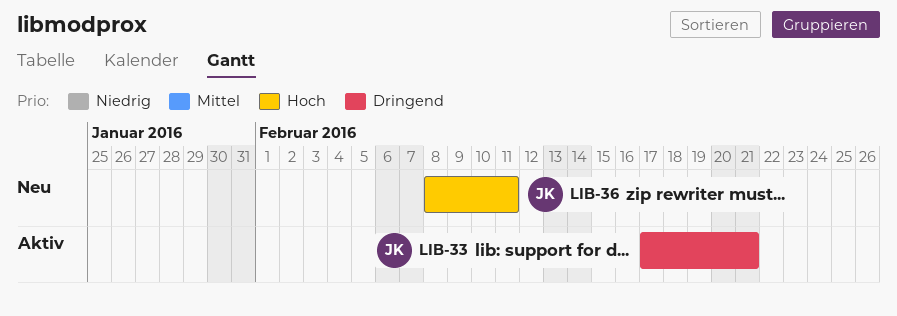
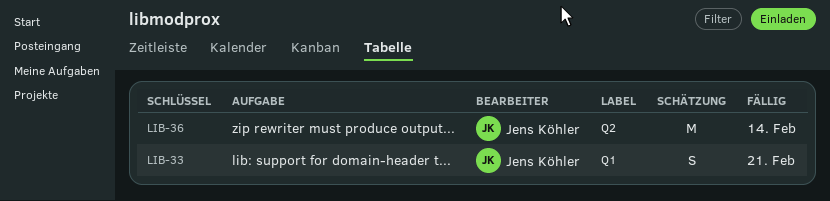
LIB-36, due: Feb 11 -> Feb 14

